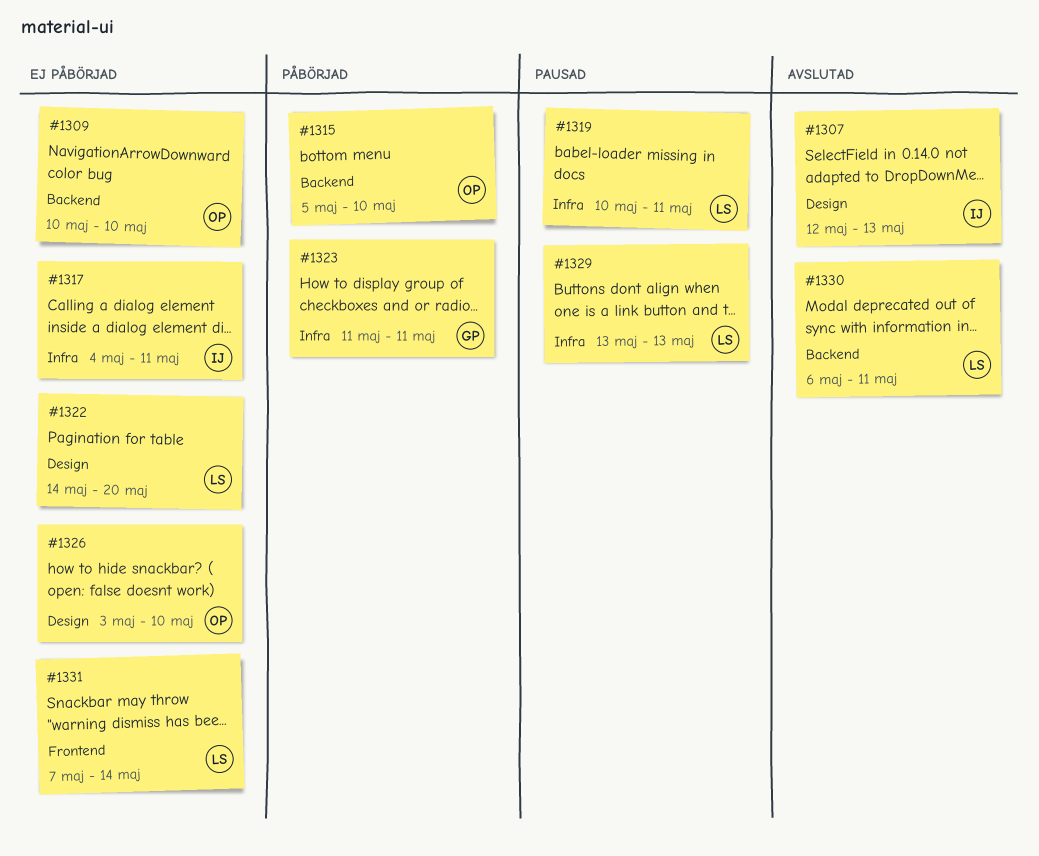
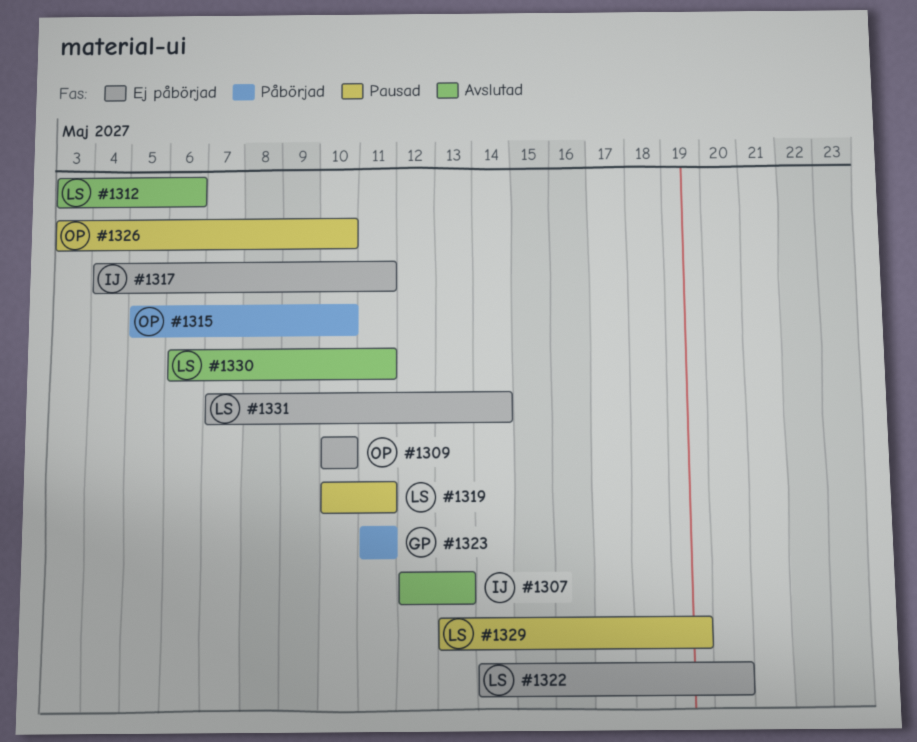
#1312: none -> present
#1326, status: Ej påbörjad -> Pausad
#1329, due: May 13 -> May 19

